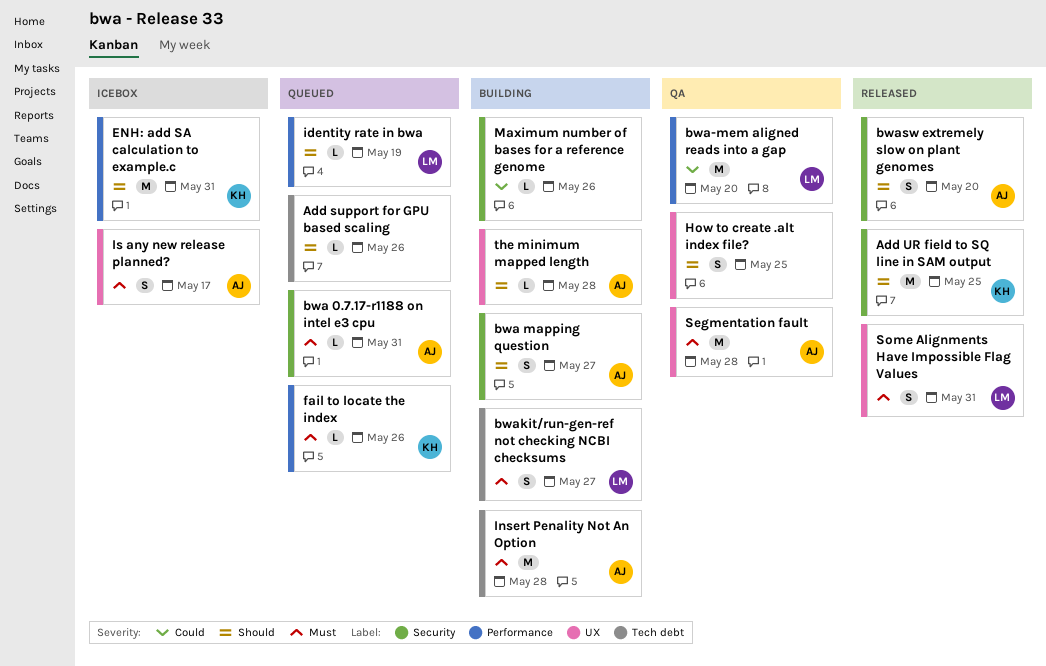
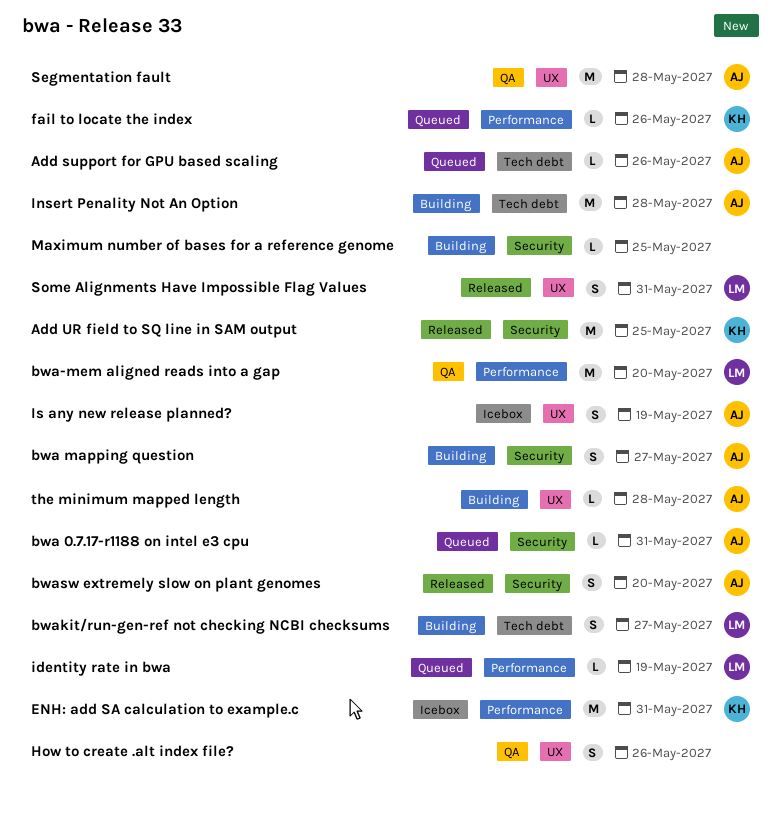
Add support for GPU based scaling, owner: none -> AJ
How to create .alt index file?, due: May 25 -> May 26
Is any new release planned?, due: May 17 -> May 19
Maximum number of bases for a reference genome, due: May 26 -> May 25

